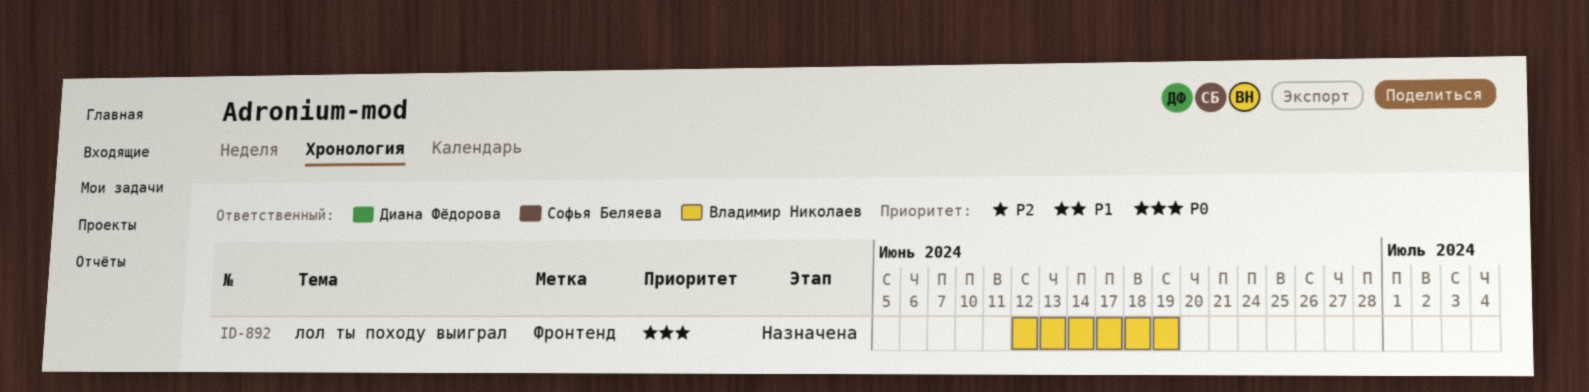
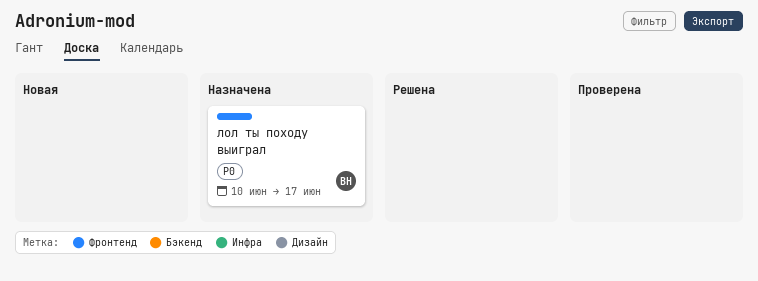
лол ты походу выиграл, start: Jun 12 -> Jun 10
лол ты походу выиграл, due: Jun 19 -> Jun 17

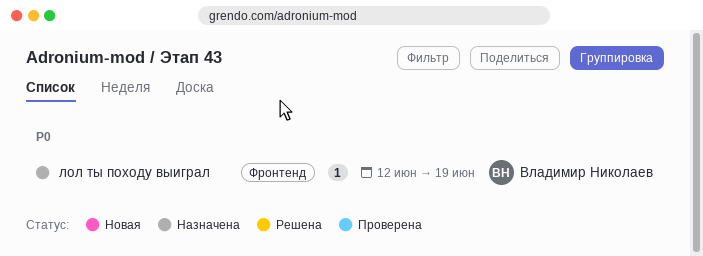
лол ты походу выиграл, start: Jun 10 -> Jun 12
лол ты походу выиграл, due: Jun 17 -> Jun 19

